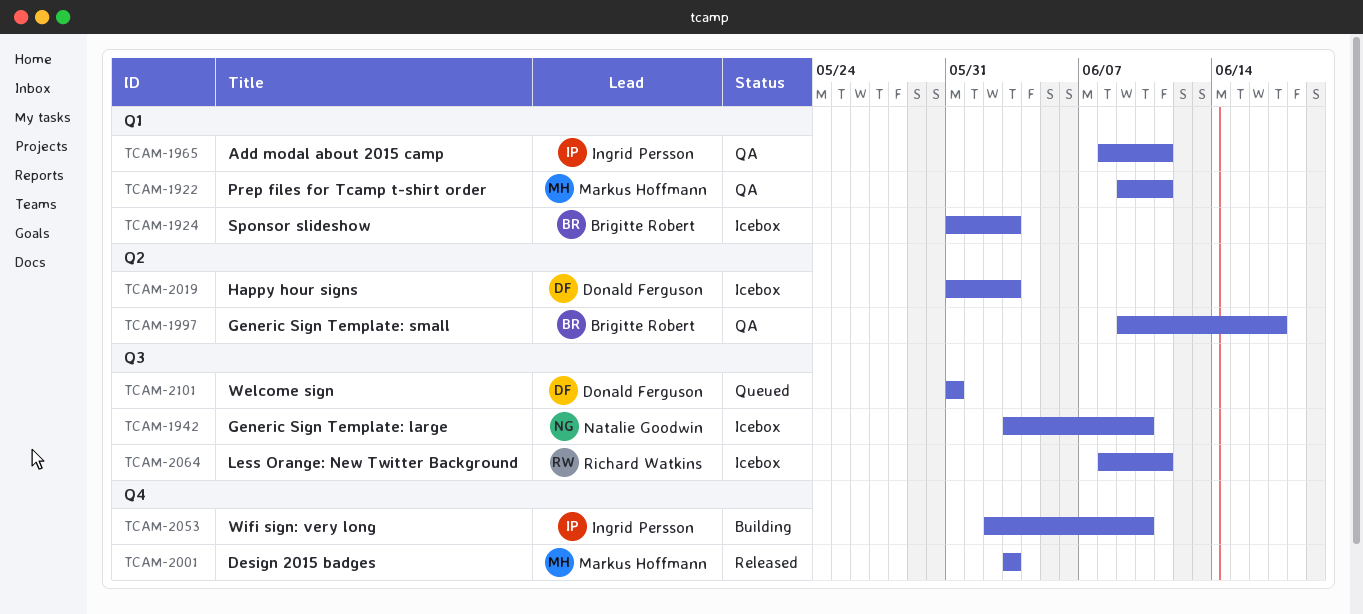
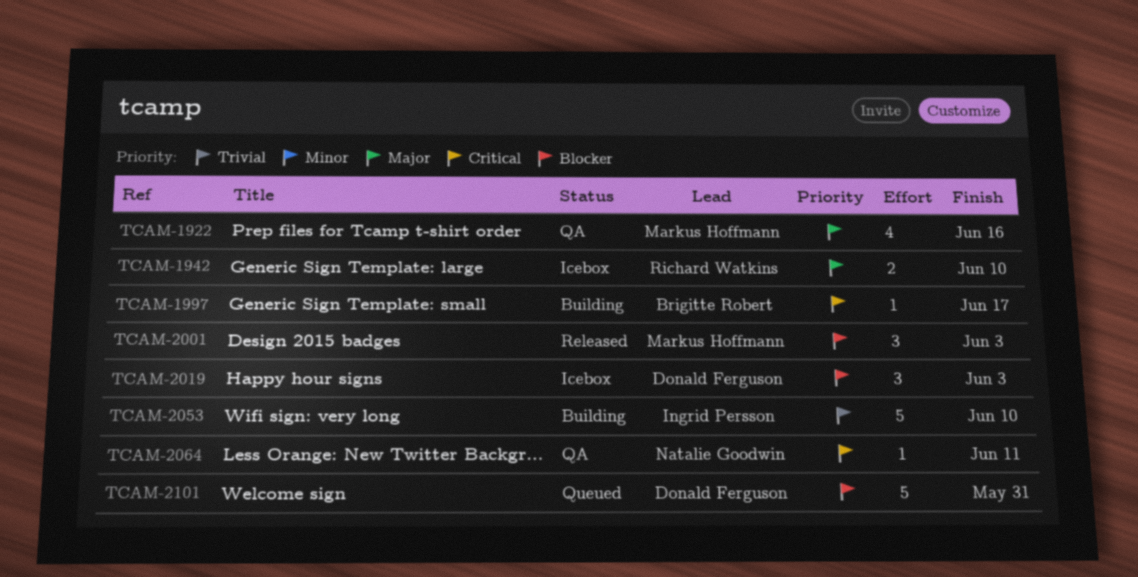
TCAM-1922, due: Jun 11 -> Jun 16
TCAM-1924: present -> none
TCAM-1942, owner: Natalie Goodwin -> Richard Watkins
TCAM-1965: present -> none
TCAM-1997, status: QA -> Building
TCAM-2064, status: Icebox -> QA
TCAM-2064, owner: Richard Watkins -> Natalie Goodwin

